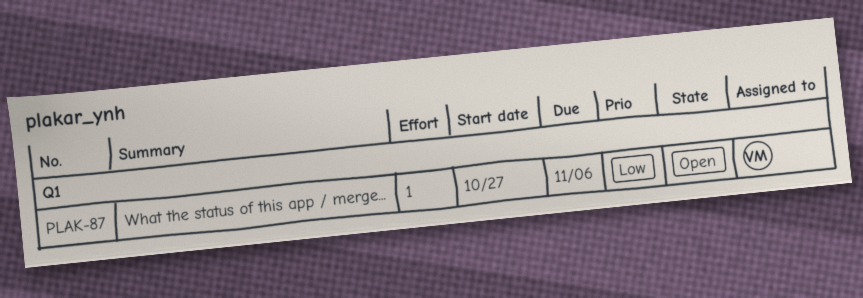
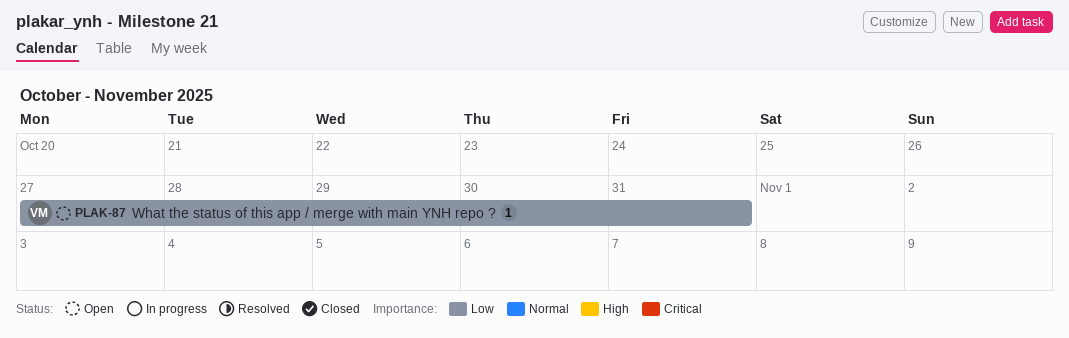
PLAK-87, due: Nov 6 -> Oct 31

